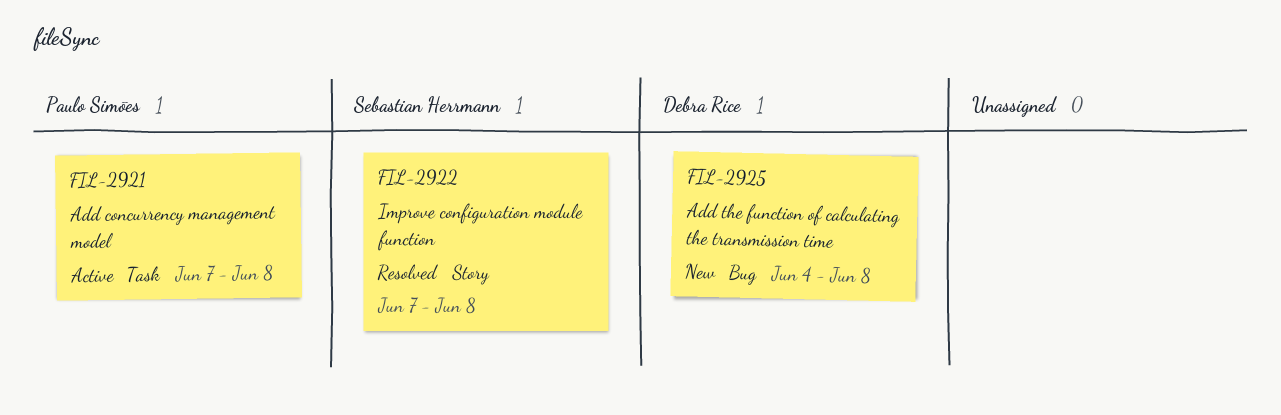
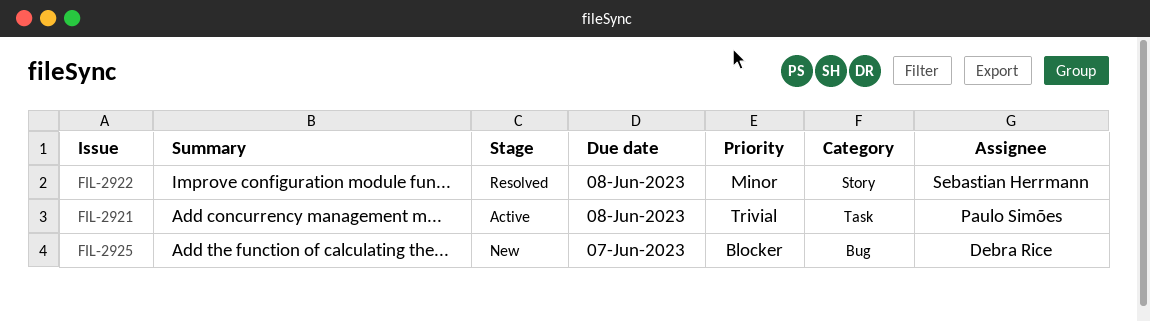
FIL-2925, due: Jun 8 -> Jun 7

